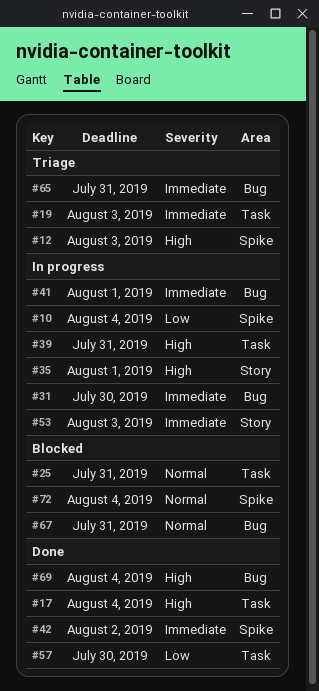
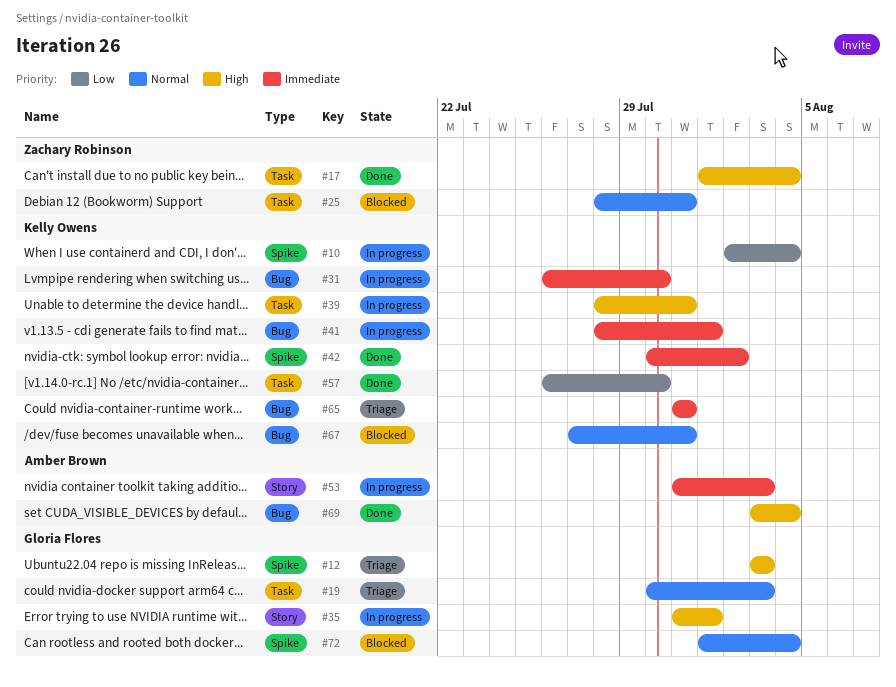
#19, priority: Immediate -> Normal

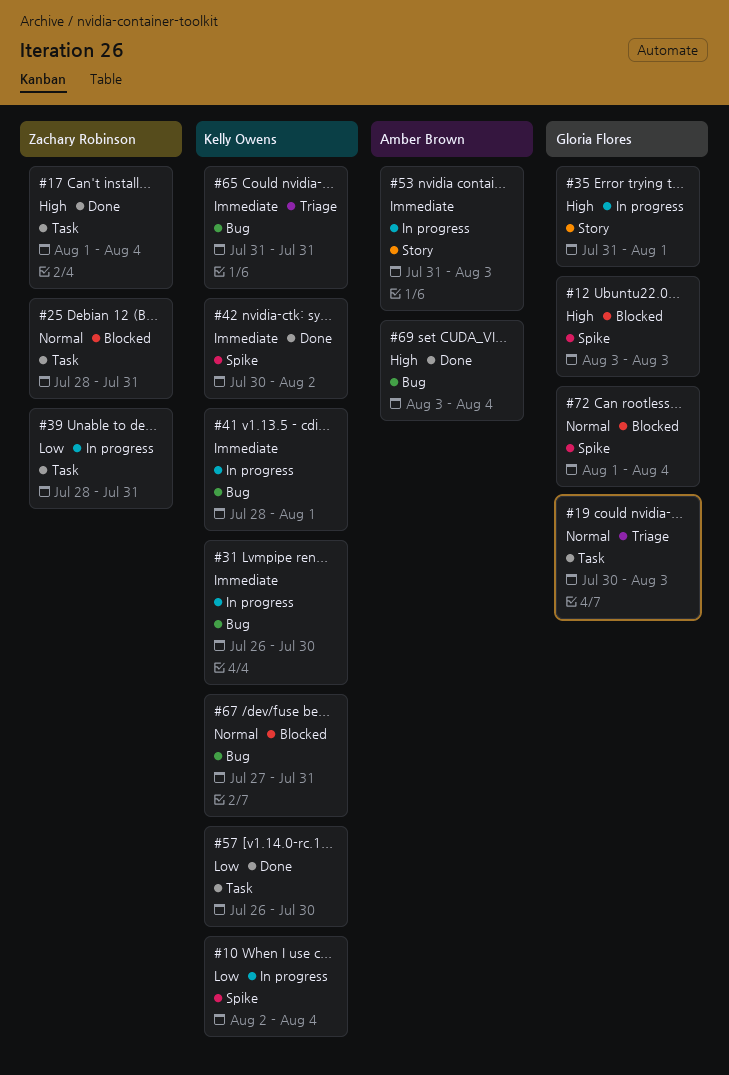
#12, status: Triage -> Blocked
#39, owner: Kelly Owens -> Zachary Robinson
#39, priority: High -> Low

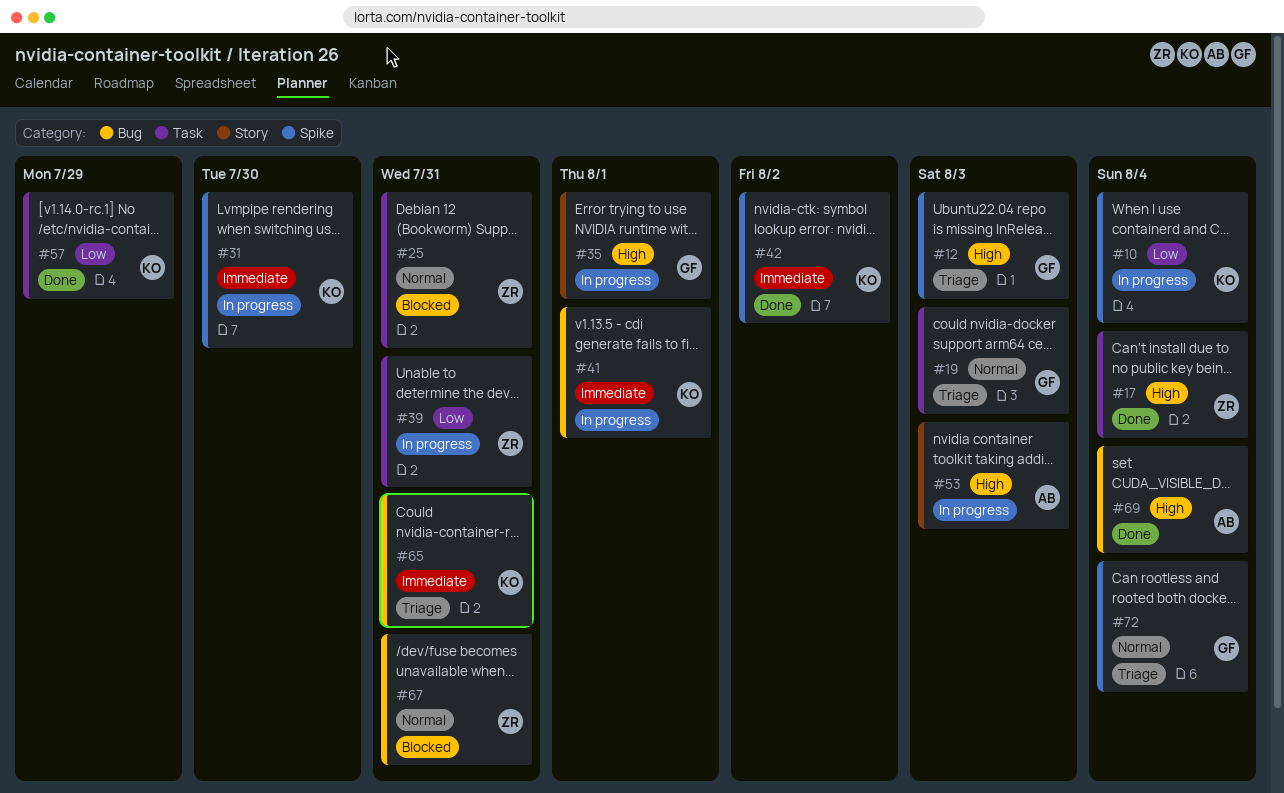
#12, status: Blocked -> Triage
#31, label: Bug -> Spike
#53, priority: Immediate -> High
#57, due: Jul 30 -> Jul 29
#67, owner: Kelly Owens -> Zachary Robinson
#72, status: Blocked -> Triage

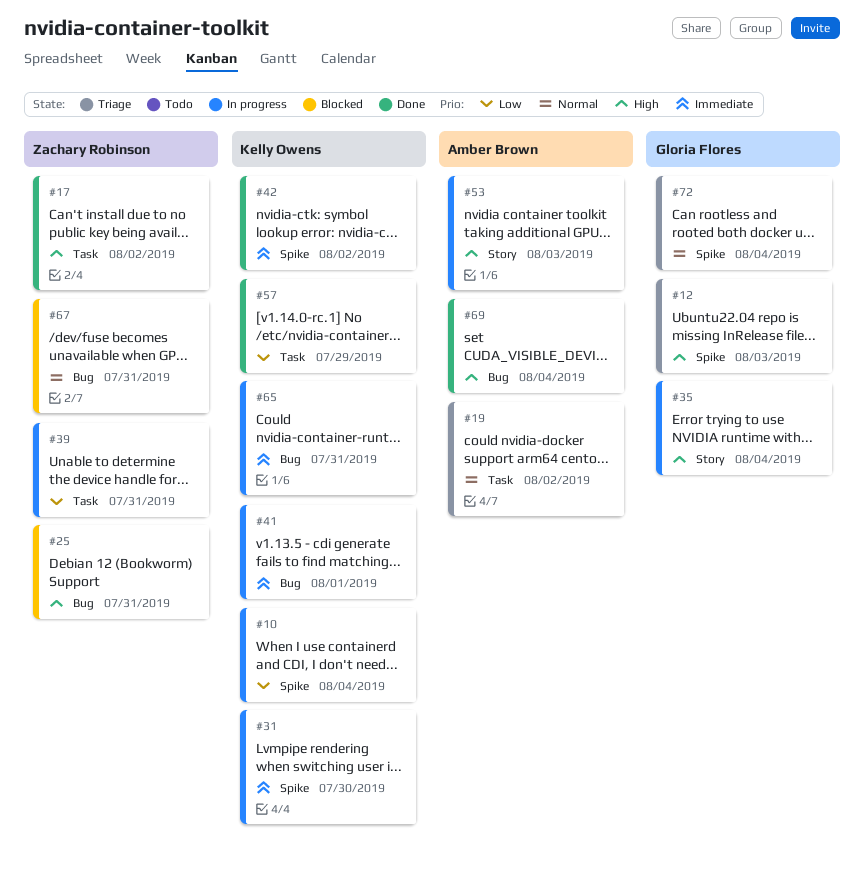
#17, due: Aug 4 -> Aug 2
#19, owner: Gloria Flores -> Amber Brown
#19, due: Aug 3 -> Aug 2
#25, priority: Normal -> High
#25, label: Task -> Bug
#35, due: Aug 1 -> Aug 4
#65, status: Triage -> In progress

